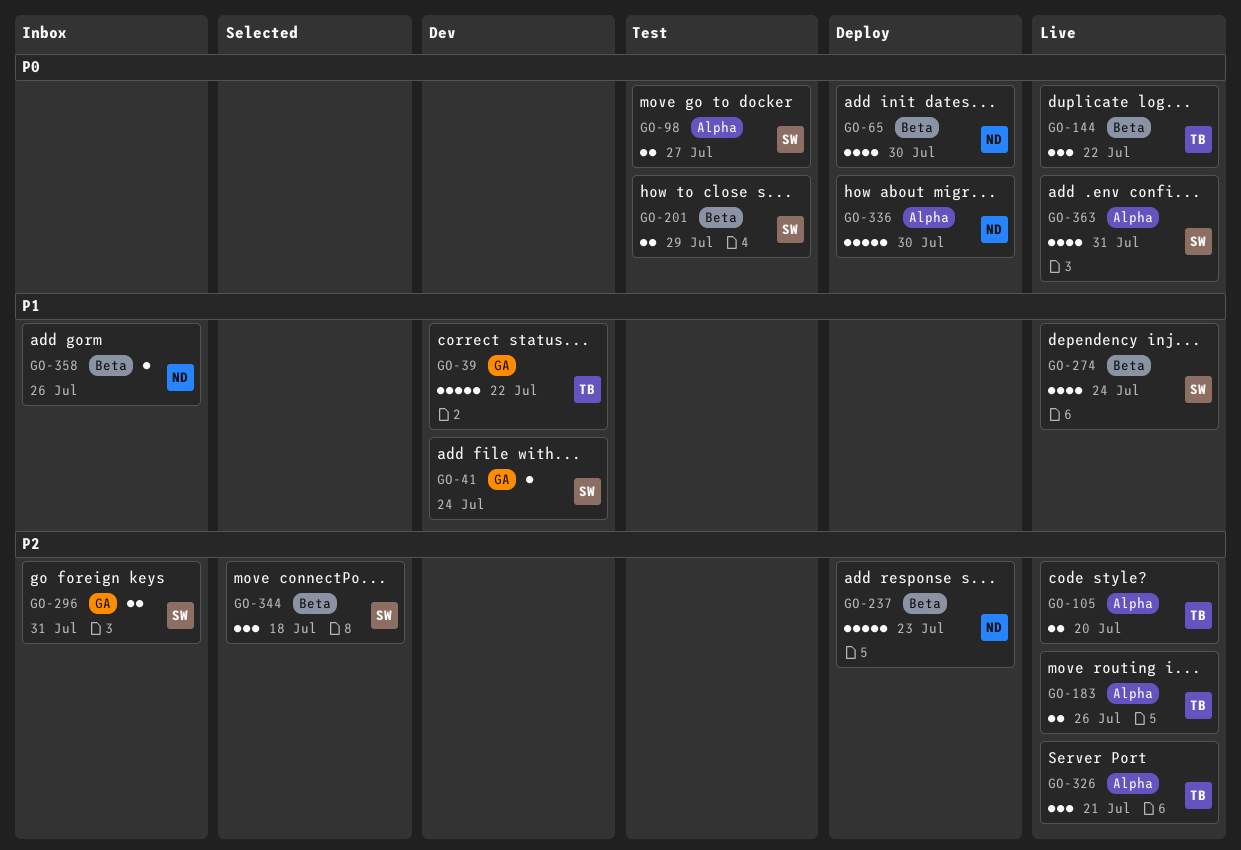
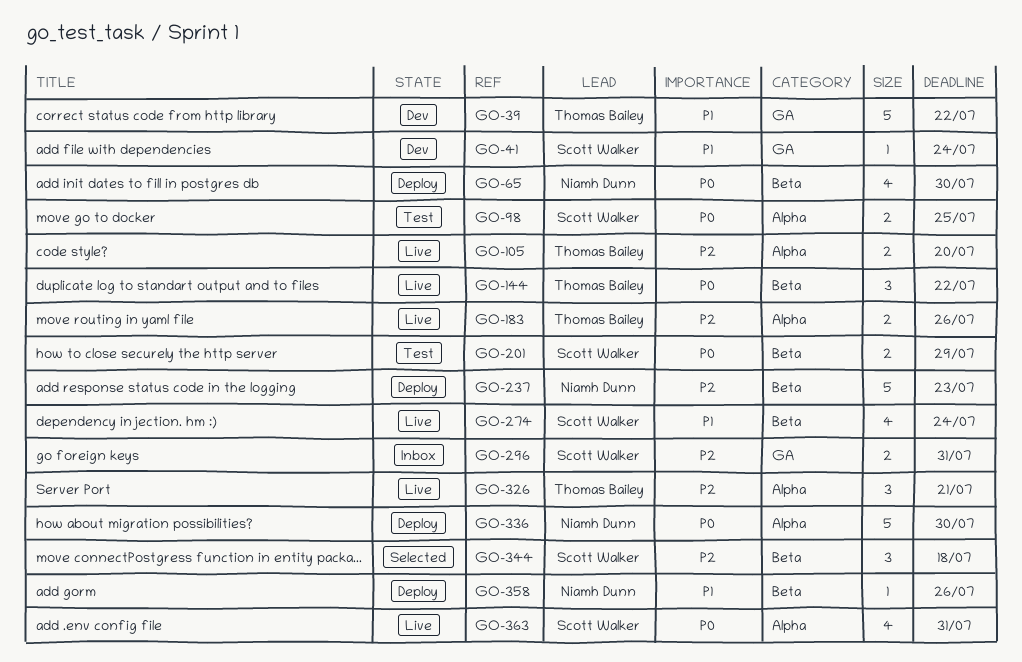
GO-98, due: Jul 27 -> Jul 25
GO-358, status: Inbox -> Deploy

